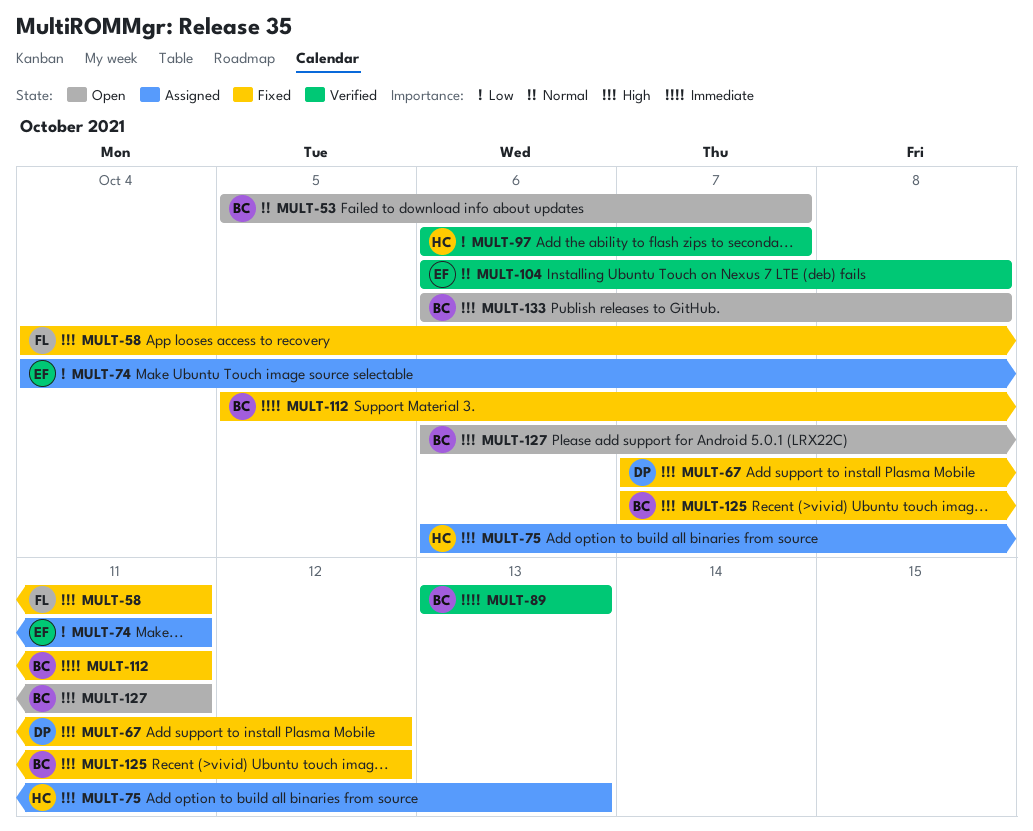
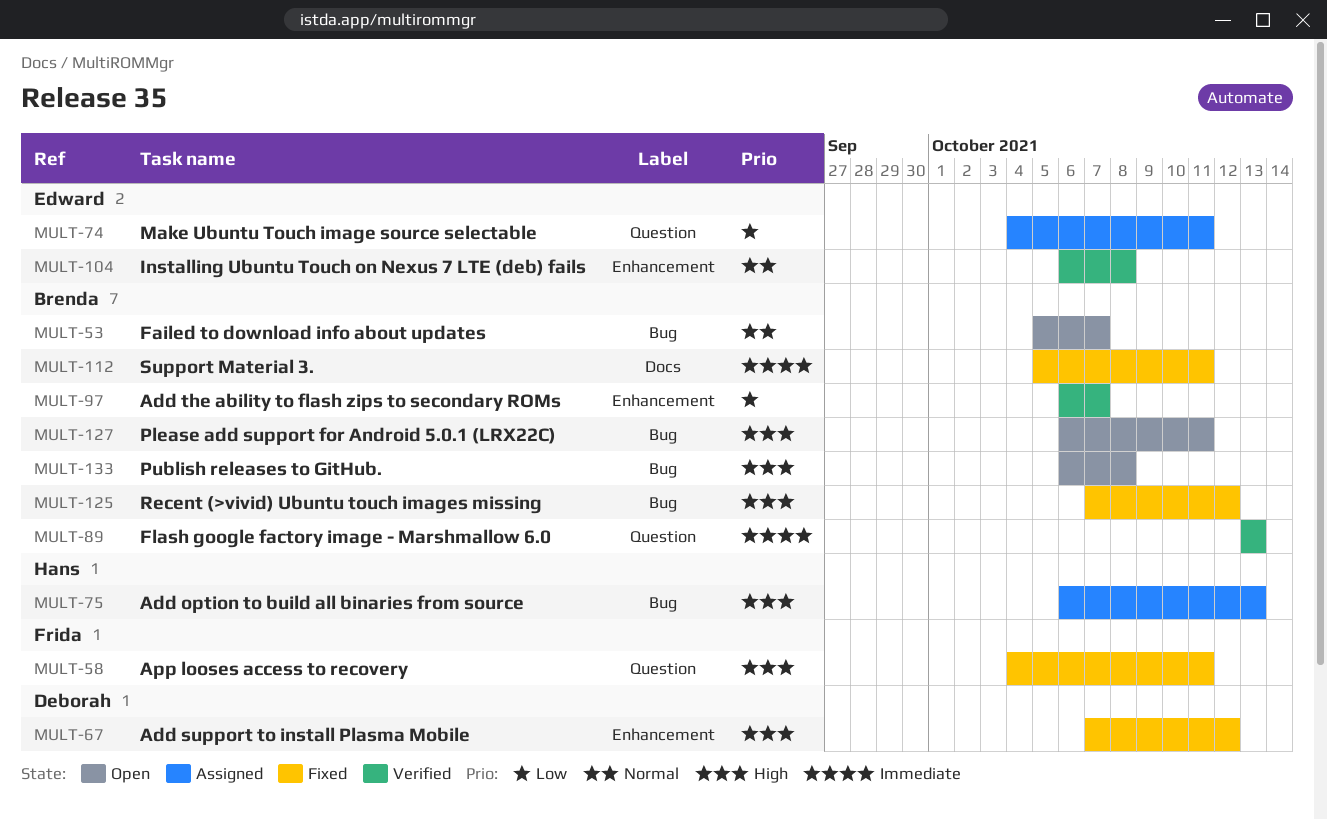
MULT-97, owner: Hans -> Brenda

